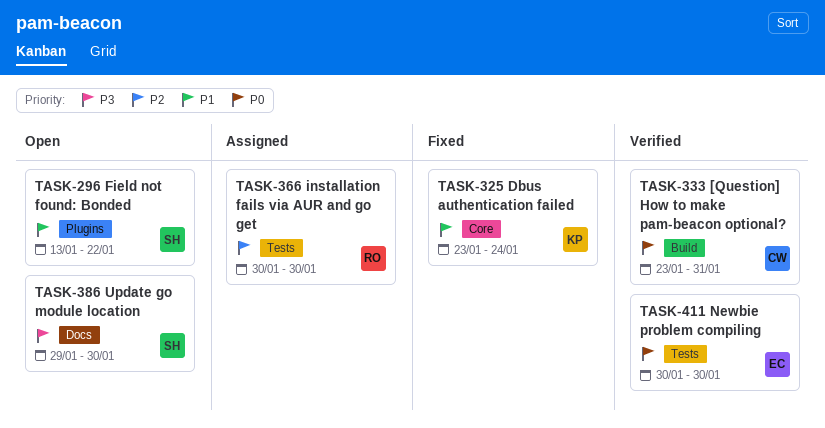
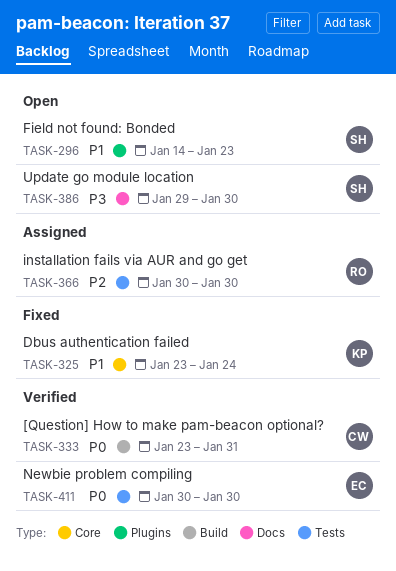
TASK-296, start: Jan 13 -> Jan 14
TASK-296, due: Jan 22 -> Jan 23

